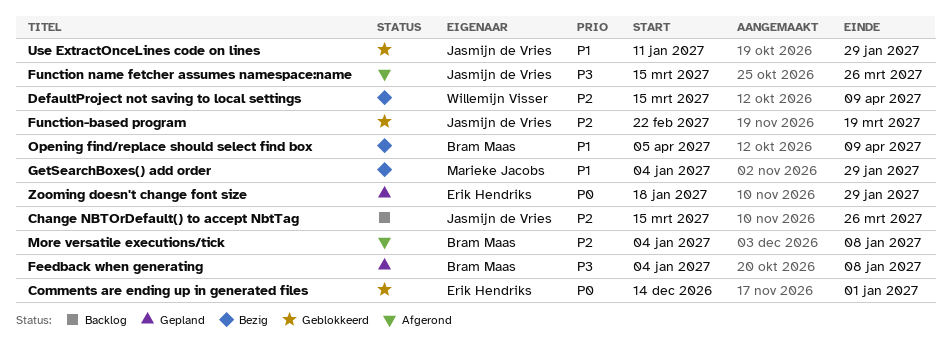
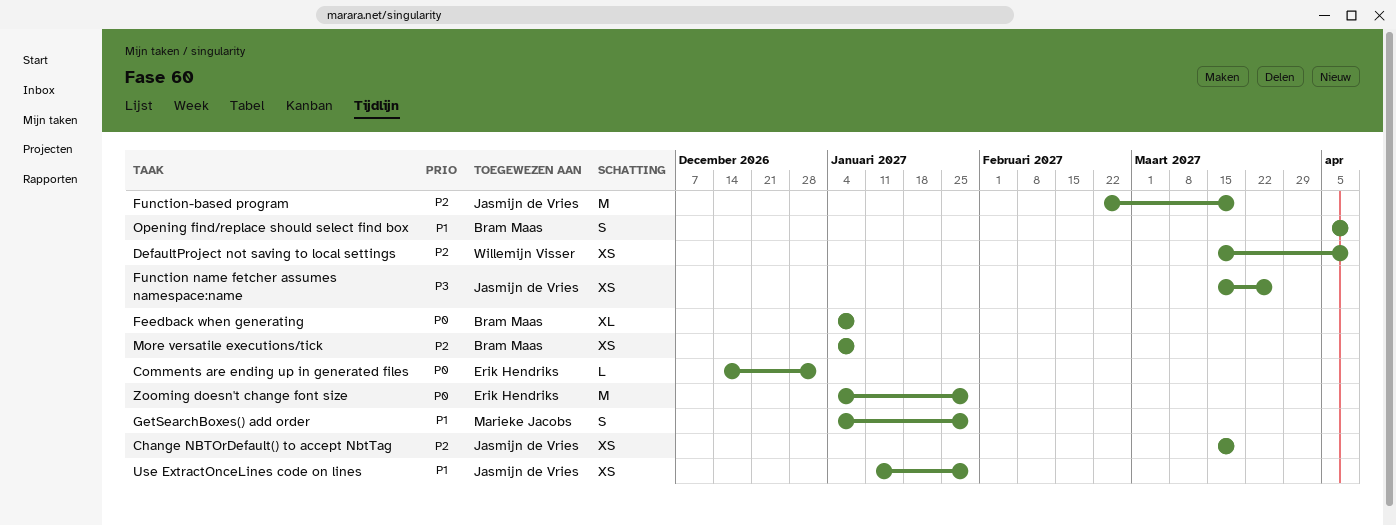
Change NBTOrDefault() to accept NbtTag, due: Mar 26 -> Mar 19
Feedback when generating, priority: P3 -> P0
Zooming doesn't change font size, start: Jan 18 -> Jan 4

